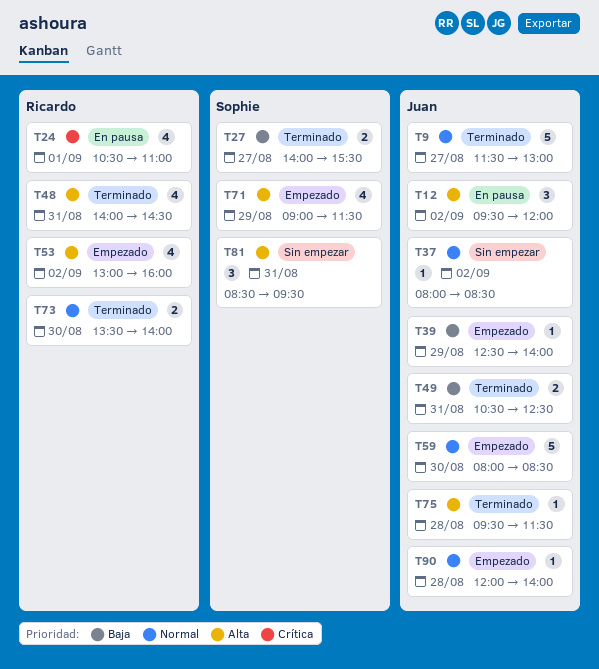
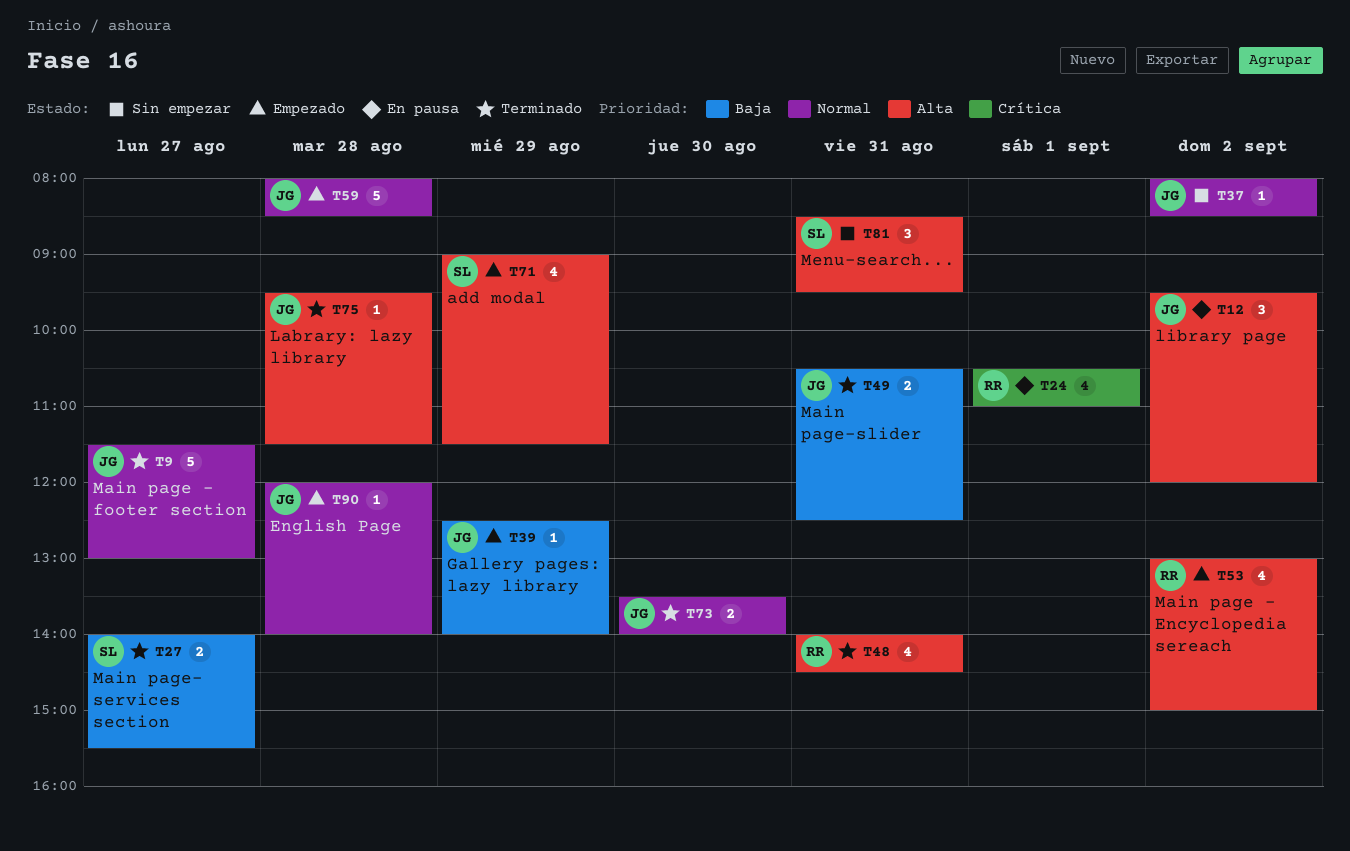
T53, ends: 16:00 -> 15:00
T59, day: Aug 30 -> Aug 28
T73, owner: Ricardo -> Juan

